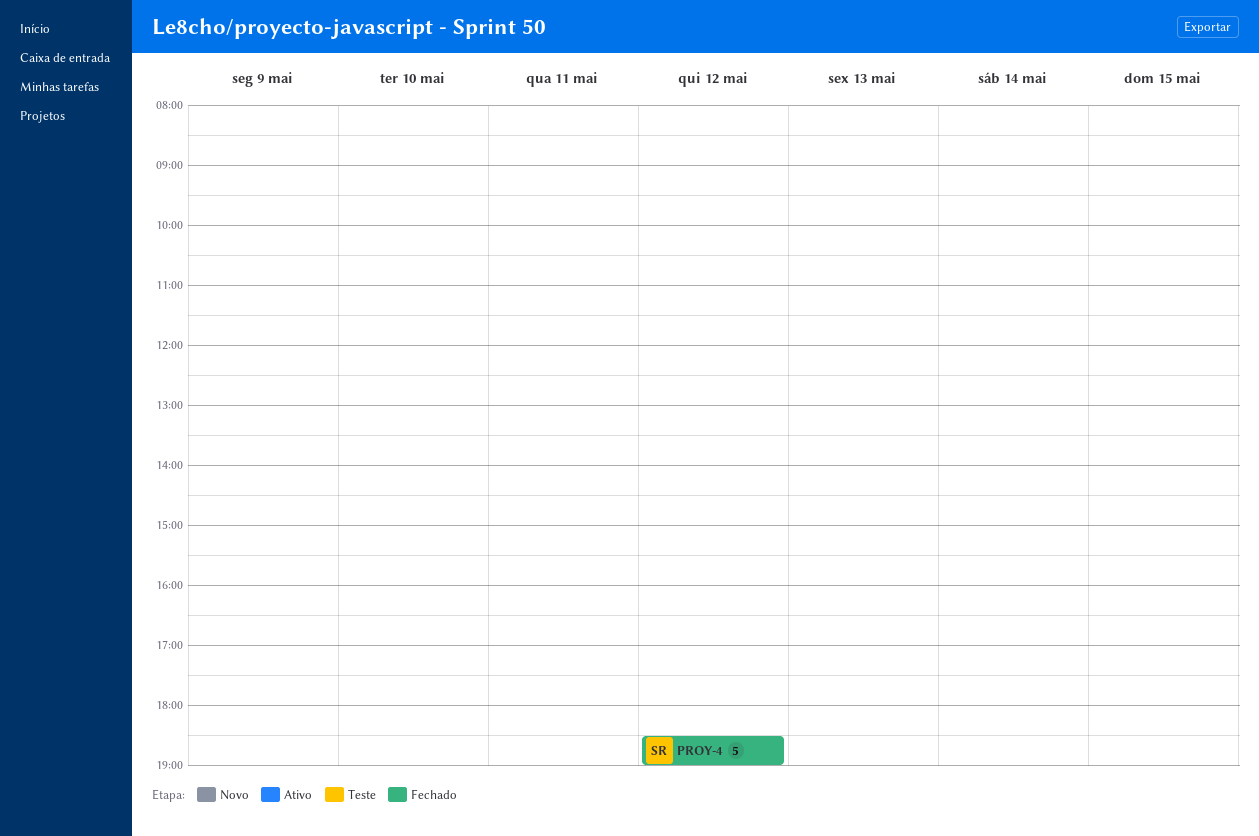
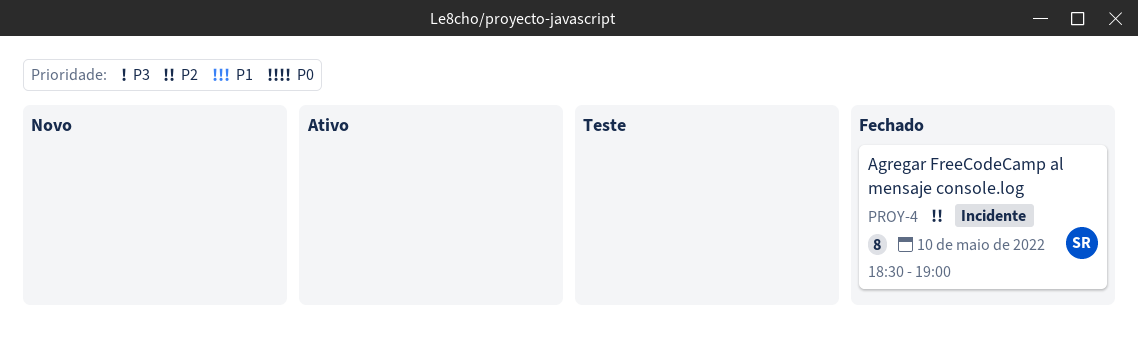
PROY-4, estimate: 5 -> 8
PROY-4, day: May 12 -> May 10

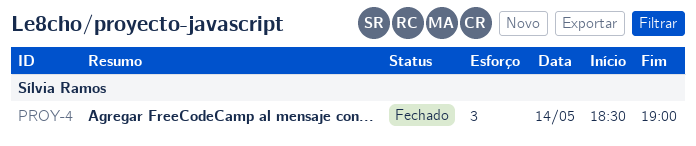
PROY-4, estimate: 8 -> 3
PROY-4, day: May 10 -> May 14

